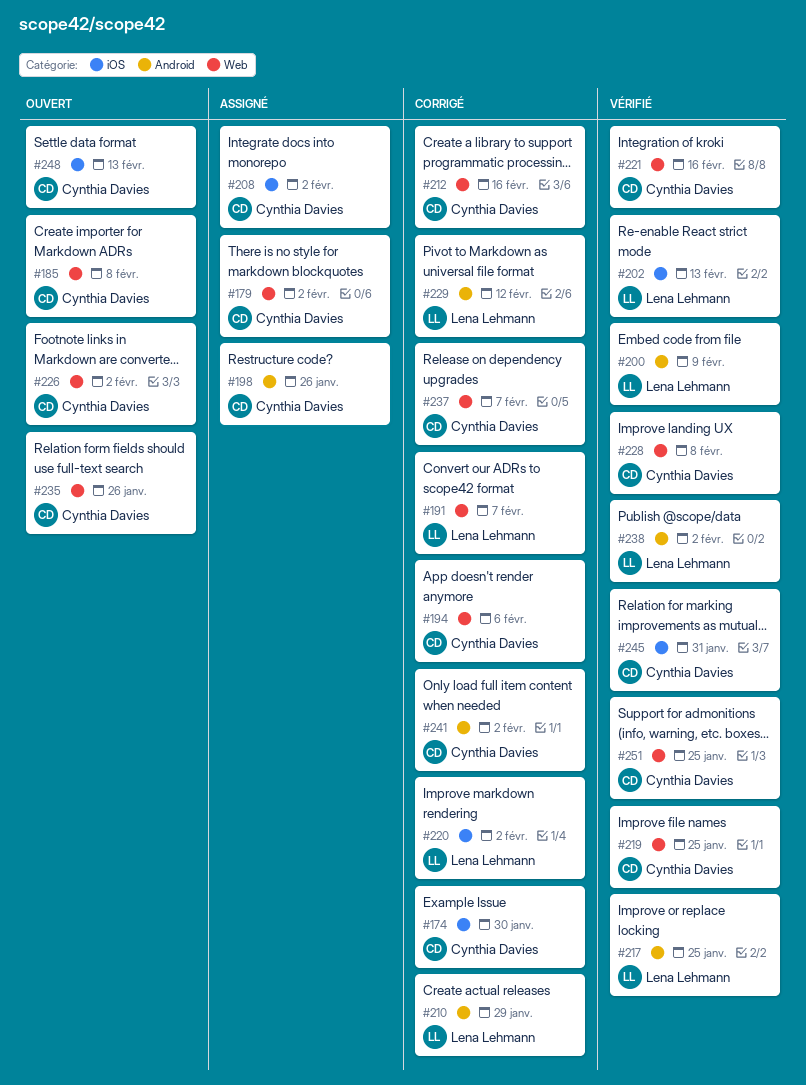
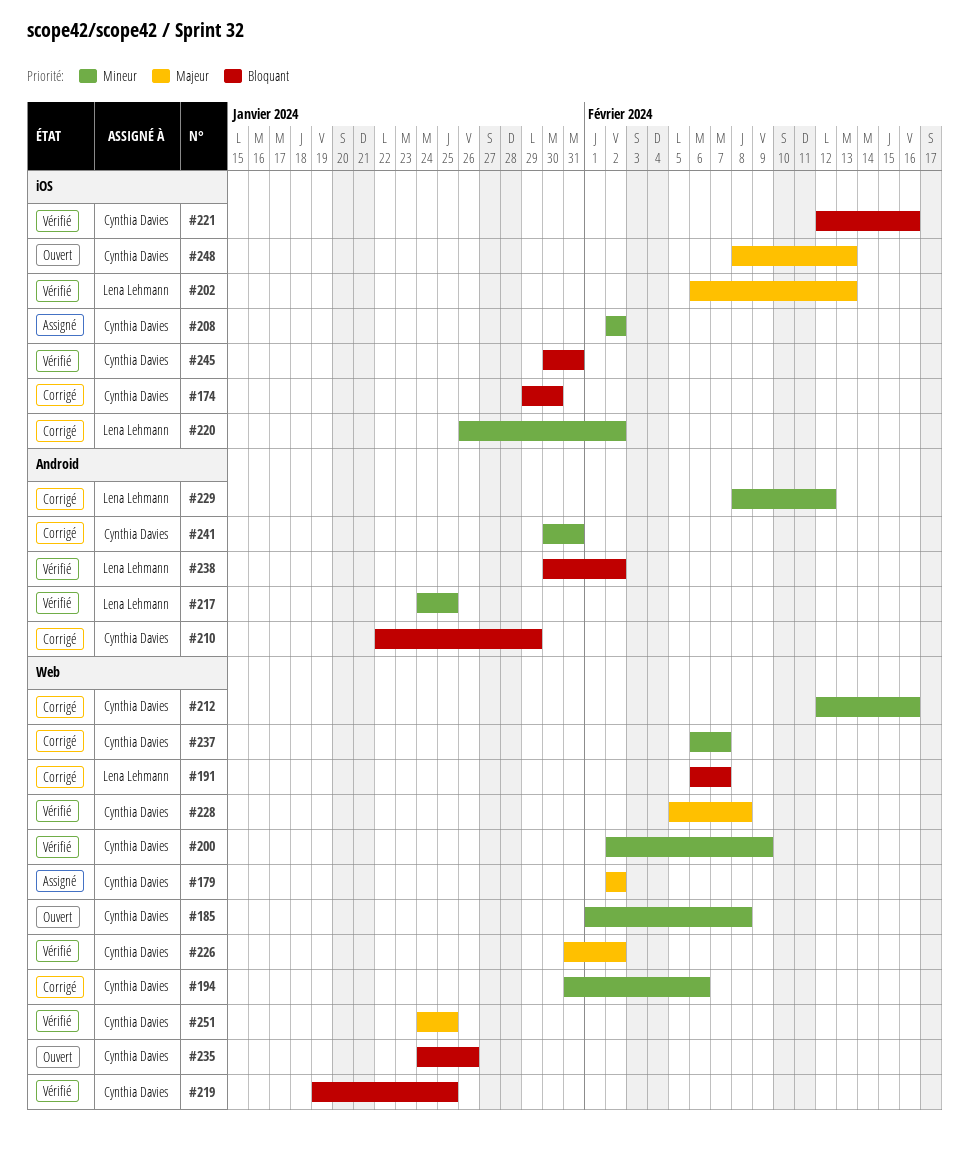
#198: present -> none
#200, owner: Lena Lehmann -> Cynthia Davies
#200, label: Android -> Web
#210, owner: Lena Lehmann -> Cynthia Davies
#221, label: Web -> iOS
#226, status: Ouvert -> Vérifié
#241, due: Feb 2 -> Jan 31

